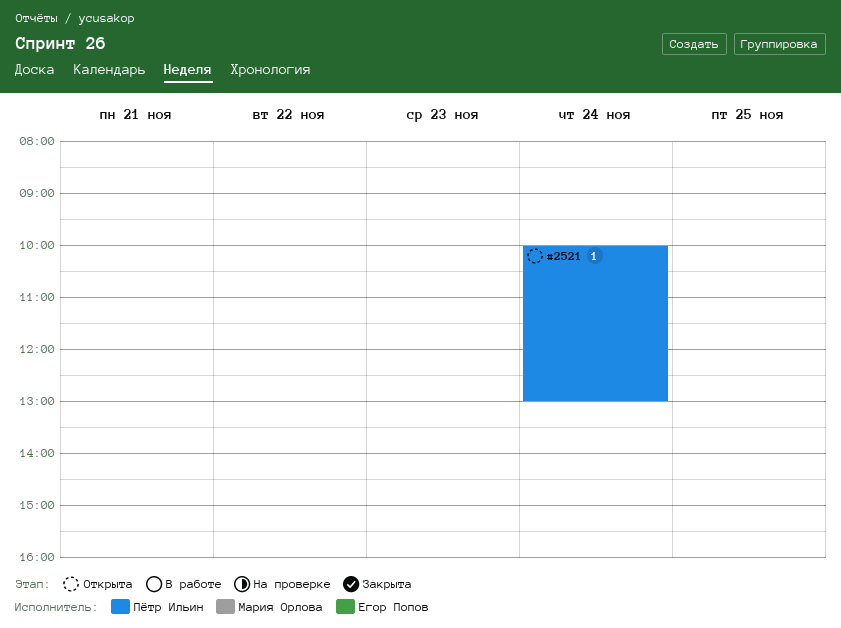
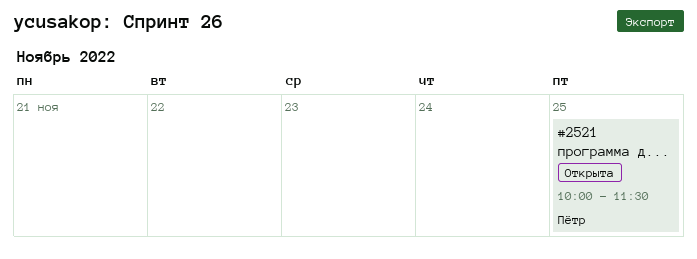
#2521, day: Nov 24 -> Nov 25
#2521, ends: 13:00 -> 11:30

